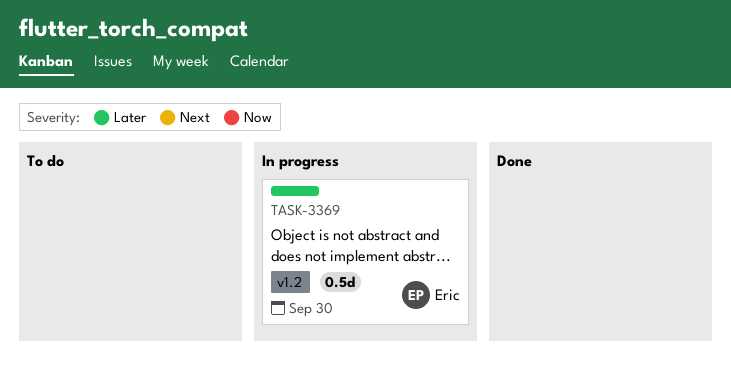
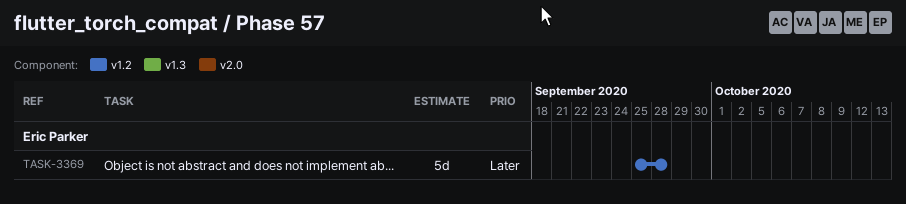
TASK-3369, estimate: 0.5d -> 5d
TASK-3369, due: Sep 30 -> Sep 28

